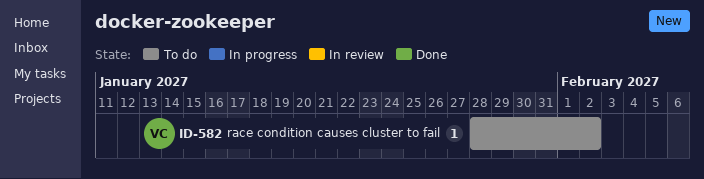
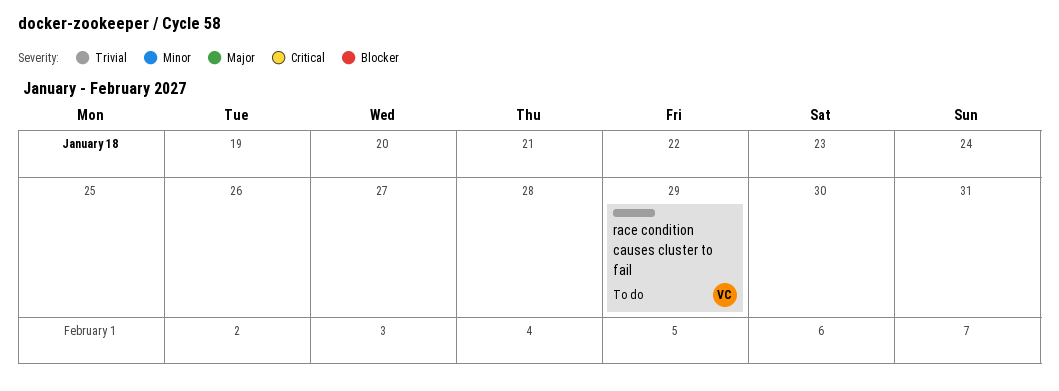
race condition causes cluster to fail, due: Feb 2 -> Jan 29

